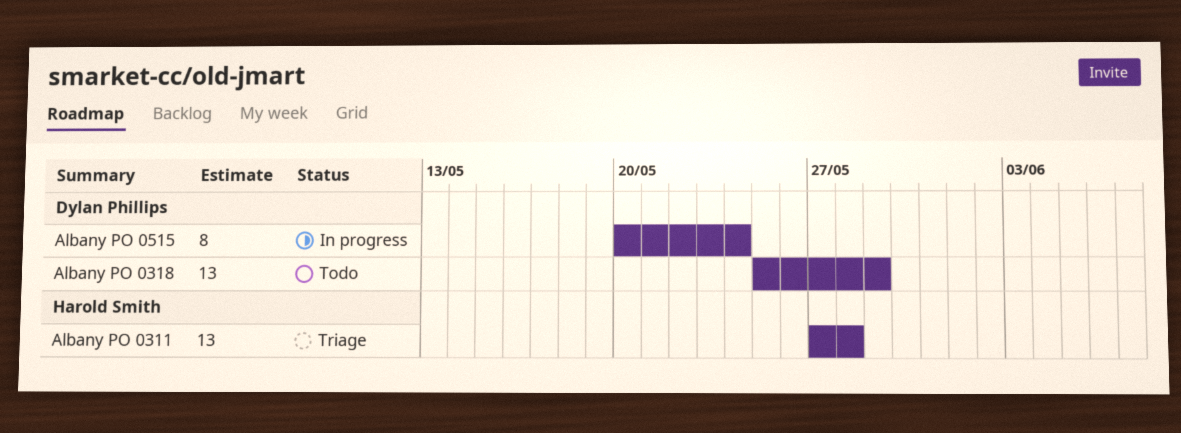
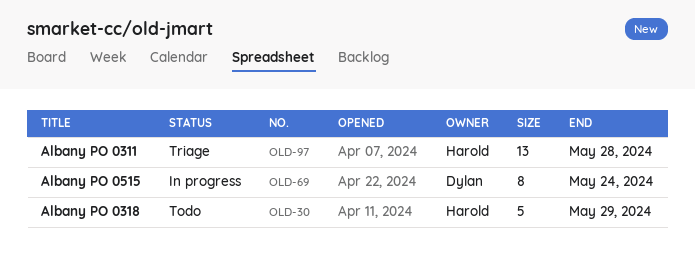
Albany PO 0318, owner: Dylan Phillips -> Harold Smith
Albany PO 0318, estimate: 13 -> 5

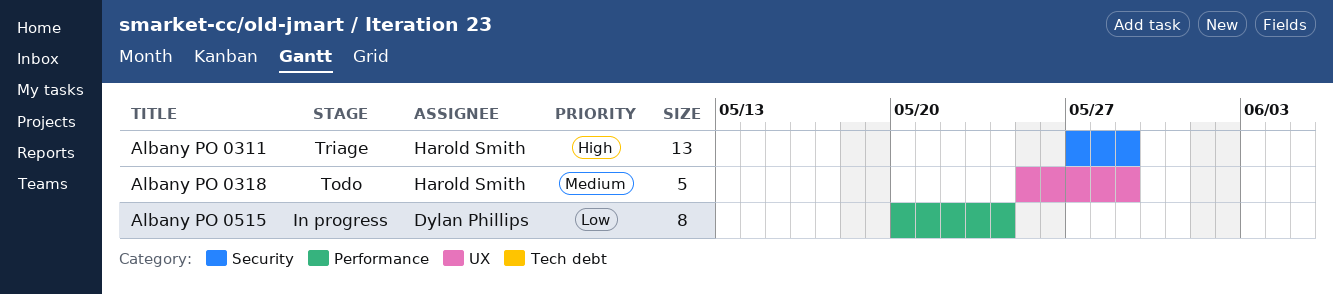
Albany PO 0311, due: May 28 -> May 29

